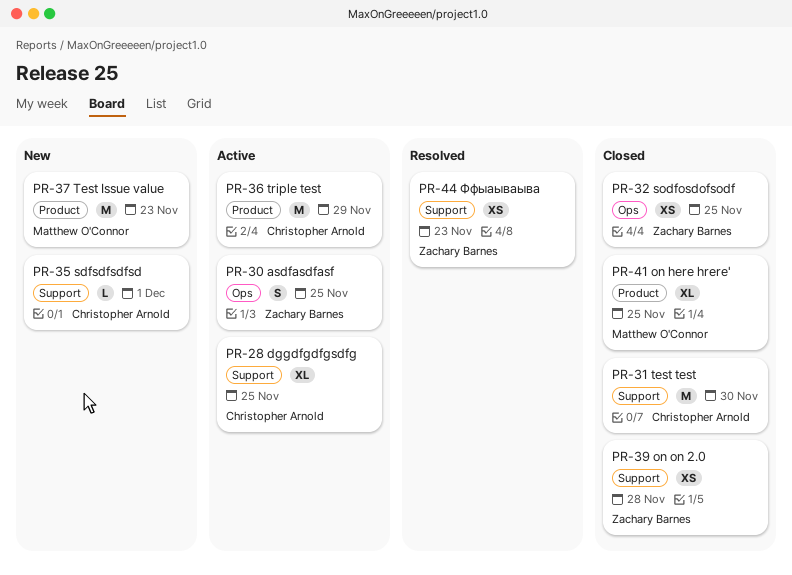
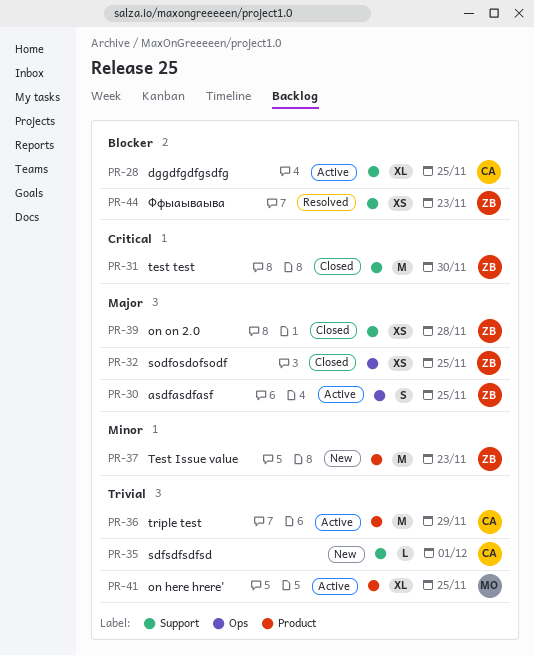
PR-31, owner: Christopher Arnold -> Zachary Barnes
PR-37, owner: Matthew O'Connor -> Zachary Barnes
PR-41, status: Closed -> Active

